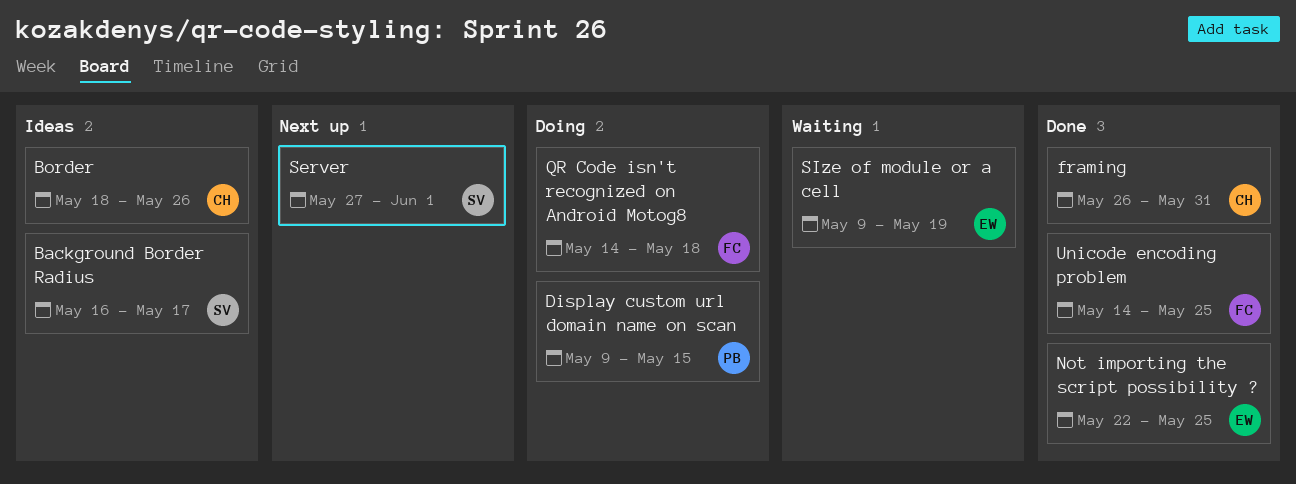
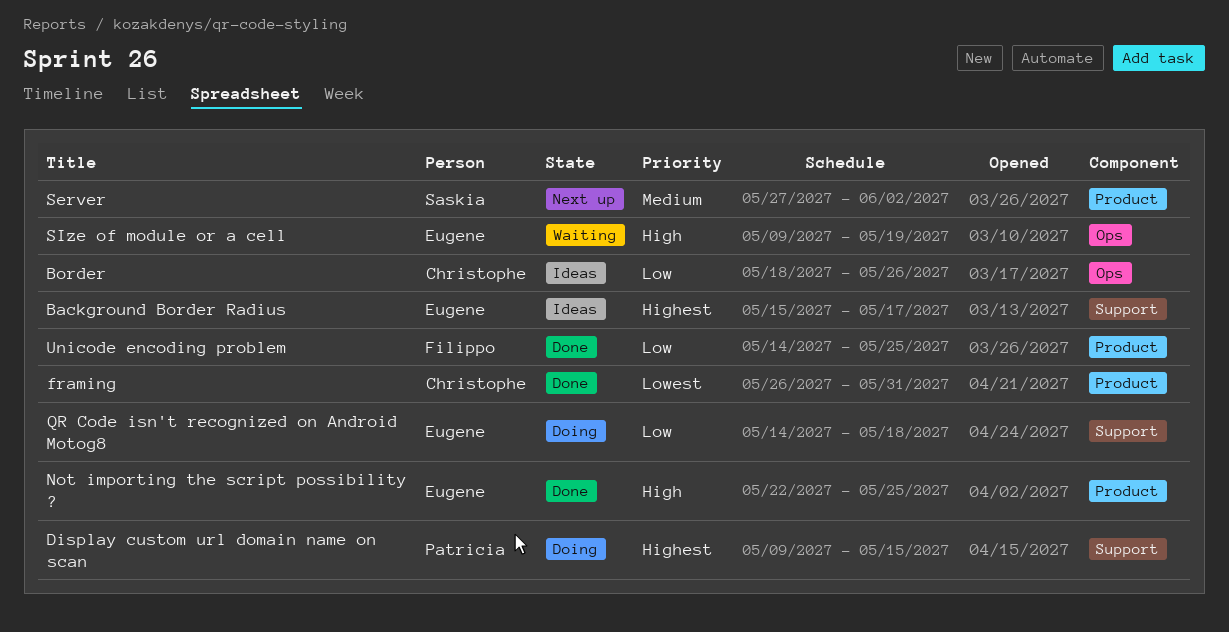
Background Border Radius, owner: Saskia -> Eugene
Background Border Radius, start: May 16 -> May 15
QR Code isn't recognized on Android Motog8, owner: Filippo -> Eugene
Server, due: Jun 1 -> Jun 2

